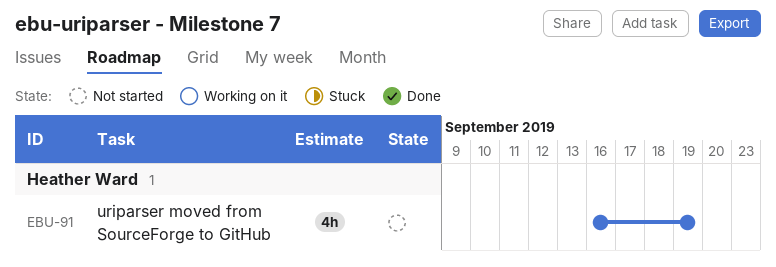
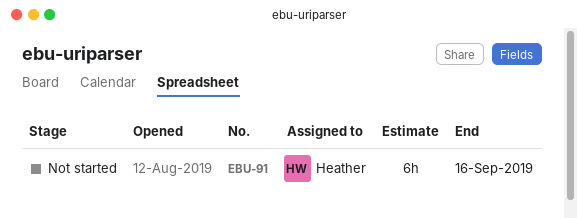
EBU-91, estimate: 4h -> 6h
EBU-91, due: Sep 19 -> Sep 16

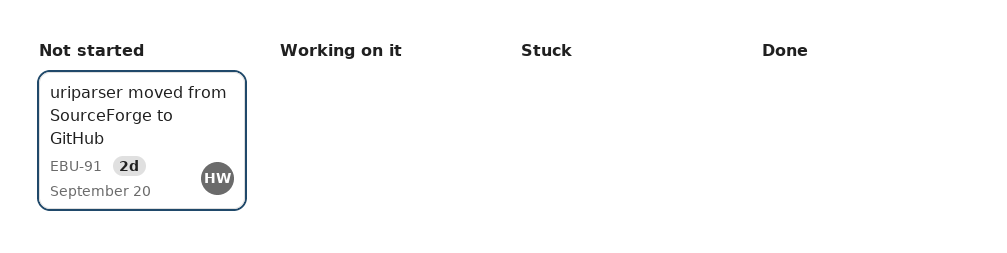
EBU-91, estimate: 6h -> 2d
EBU-91, due: Sep 16 -> Sep 20

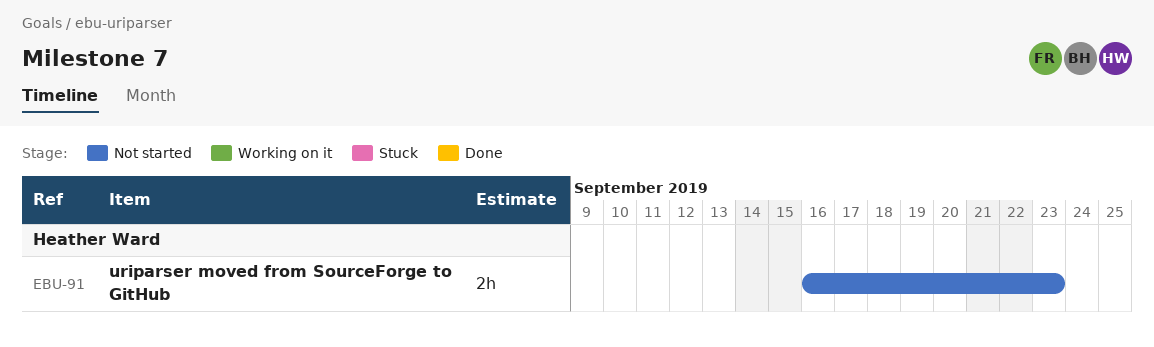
EBU-91, estimate: 2d -> 2h
EBU-91, due: Sep 20 -> Sep 23

